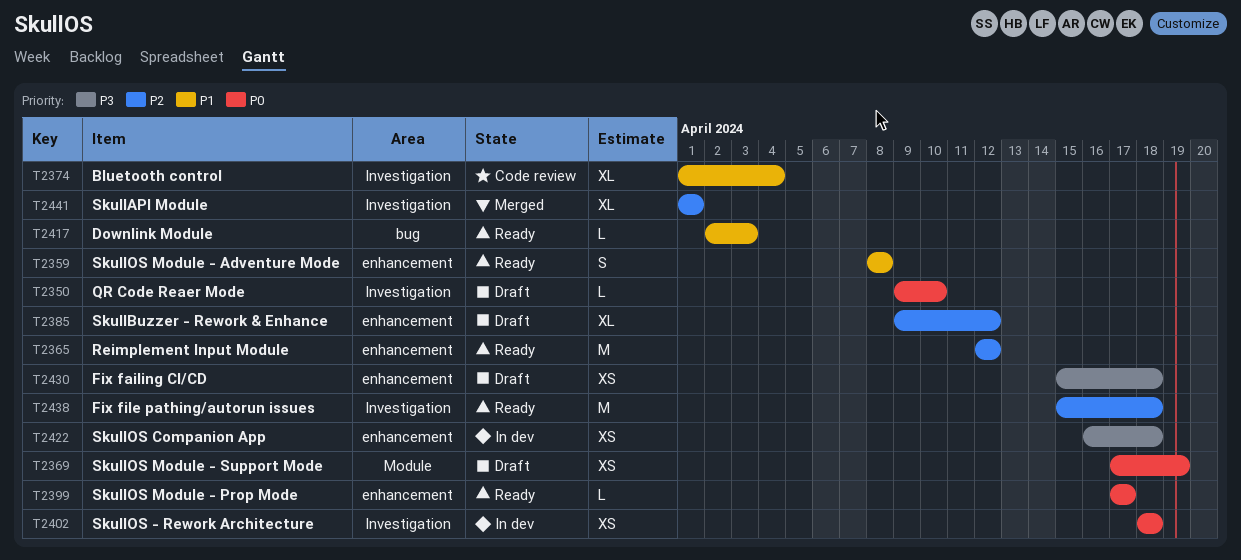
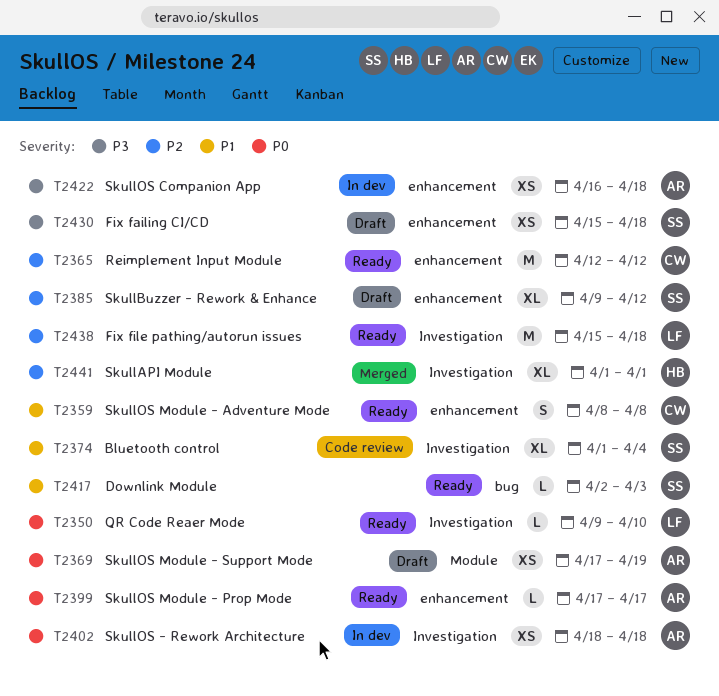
T2350, status: Draft -> Ready

